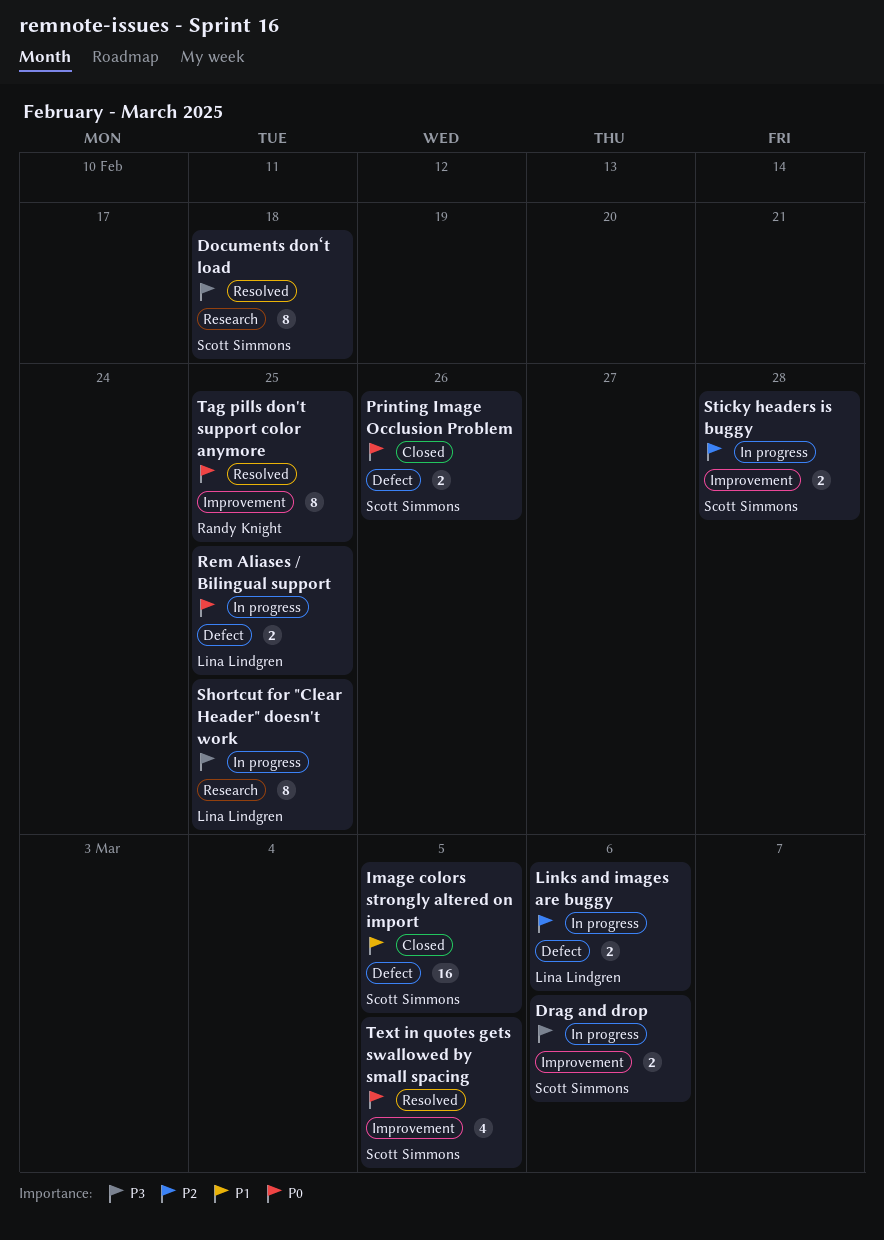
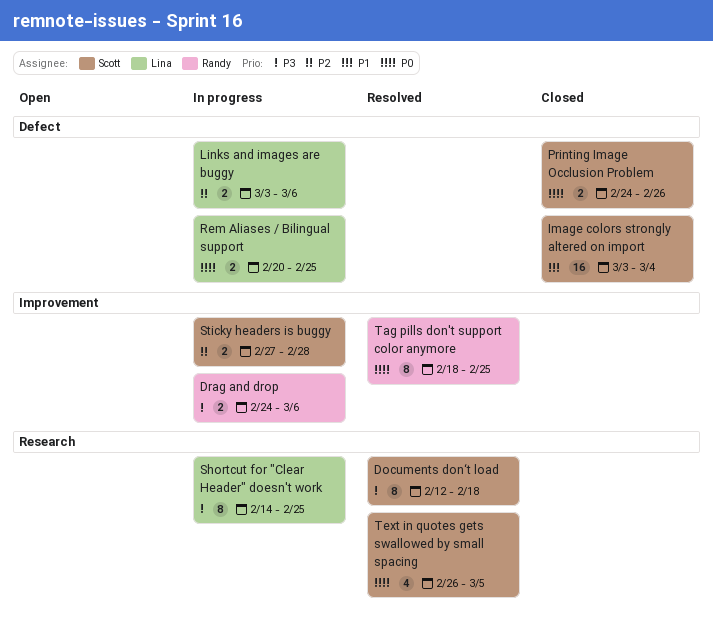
Drag and drop, owner: Scott Simmons -> Randy Knight
Image colors strongly altered on import, due: Mar 5 -> Mar 4
Text in quotes gets swallowed by small spacing, label: Improvement -> Research

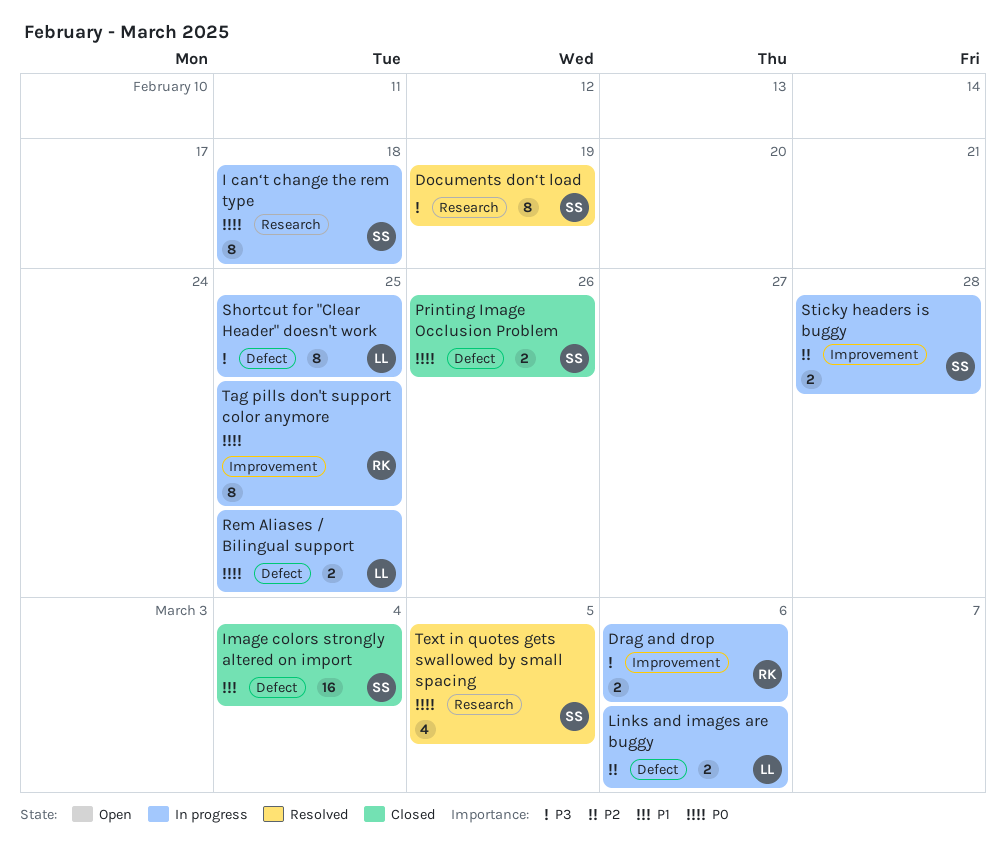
Documents don‘t load, due: Feb 18 -> Feb 19
I can‘t change the rem type: none -> present
Shortcut for "Clear Header" doesn't work, label: Research -> Defect
Tag pills don't support color anymore, status: Resolved -> In progress

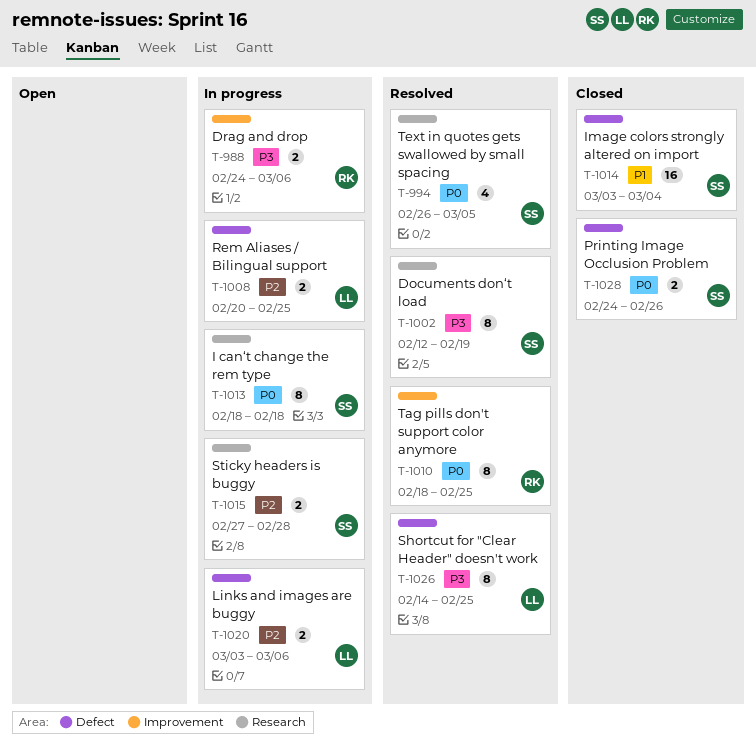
Rem Aliases / Bilingual support, priority: P0 -> P2
Shortcut for "Clear Header" doesn't work, status: In progress -> Resolved
Sticky headers is buggy, label: Improvement -> Research
Tag pills don't support color anymore, status: In progress -> Resolved

